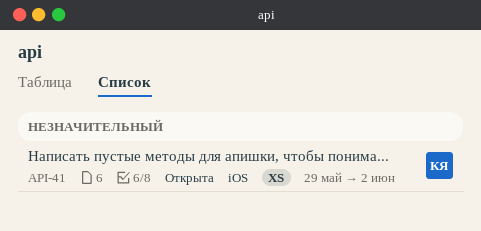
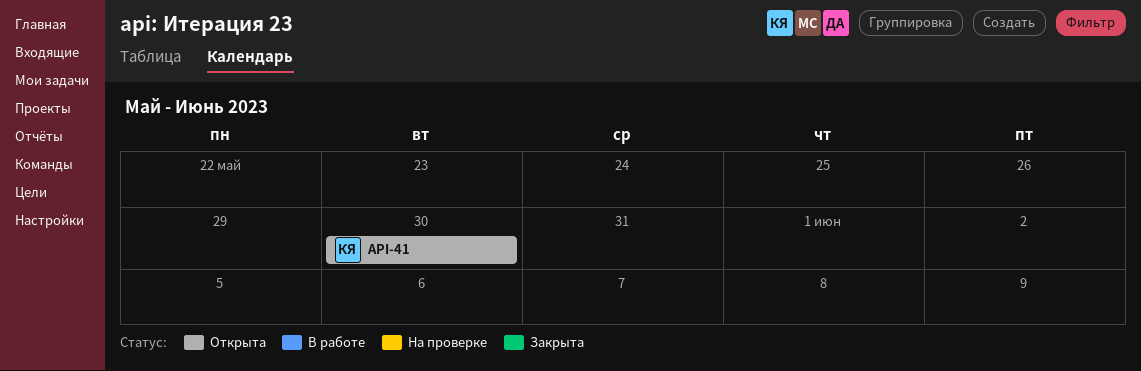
API-41, start: May 29 -> May 30
API-41, due: Jun 2 -> May 30

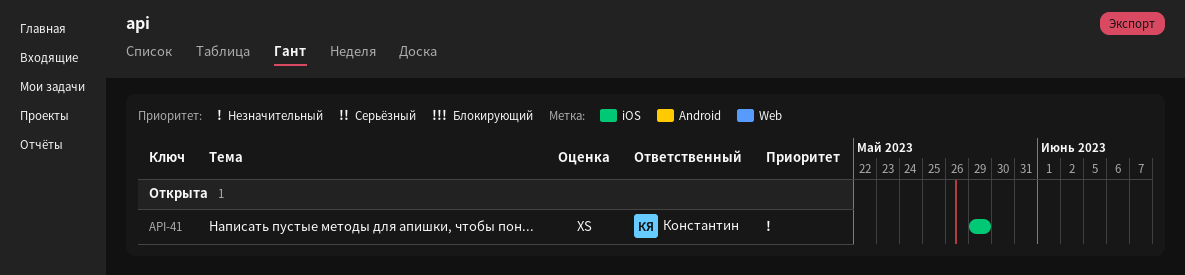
API-41, start: May 30 -> May 29
API-41, due: May 30 -> May 29

